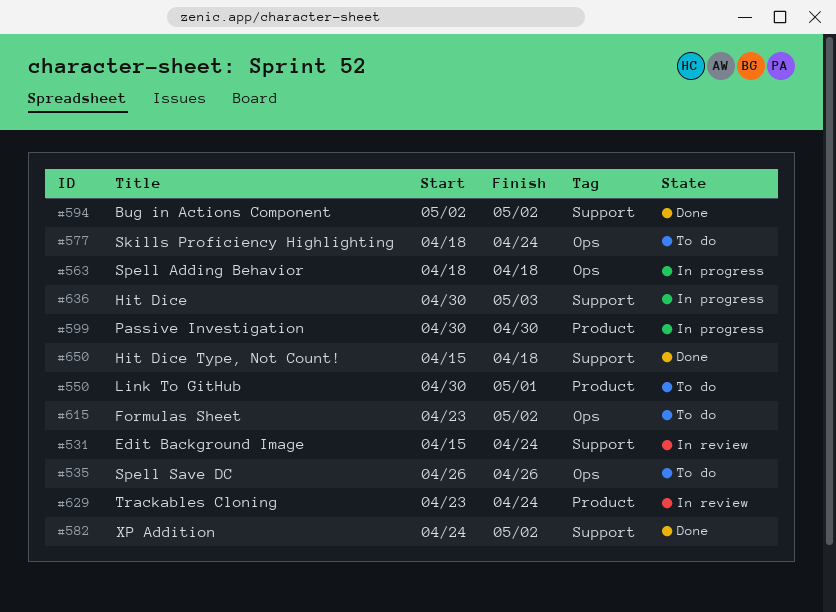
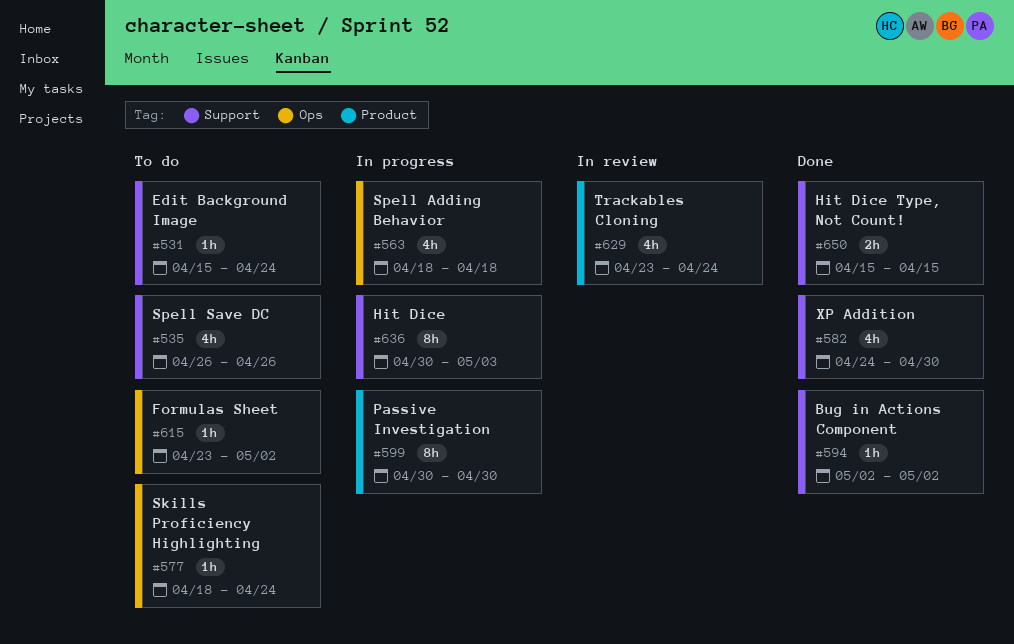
#531, status: In review -> To do
#535, label: Ops -> Support
#550: present -> none
#582, due: May 2 -> Apr 30
#650, due: Apr 18 -> Apr 15

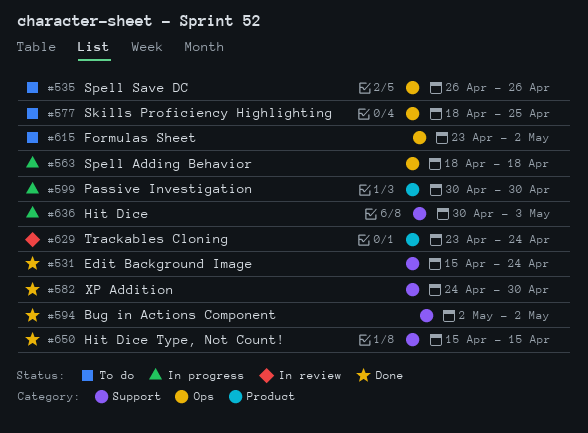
#531, status: To do -> Done
#535, label: Support -> Ops
#577, due: Apr 24 -> Apr 25

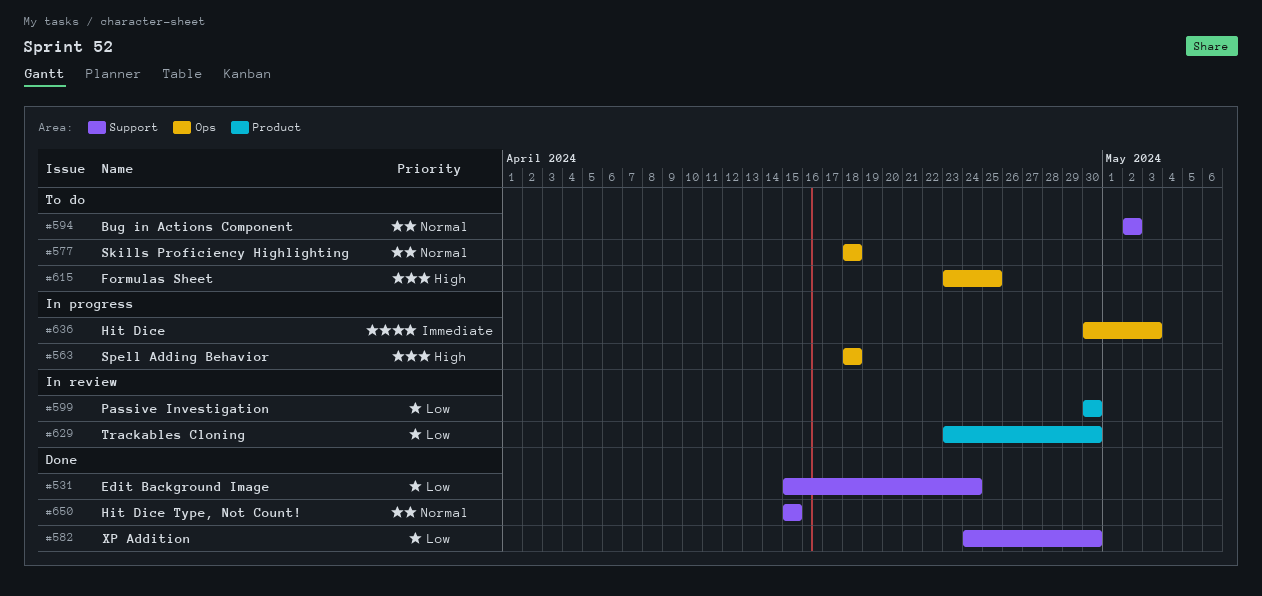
#535: present -> none
#577, due: Apr 25 -> Apr 18
#594, status: Done -> To do
#599, status: In progress -> In review
#615, due: May 2 -> Apr 25
#629, due: Apr 24 -> Apr 30
#636, label: Support -> Ops

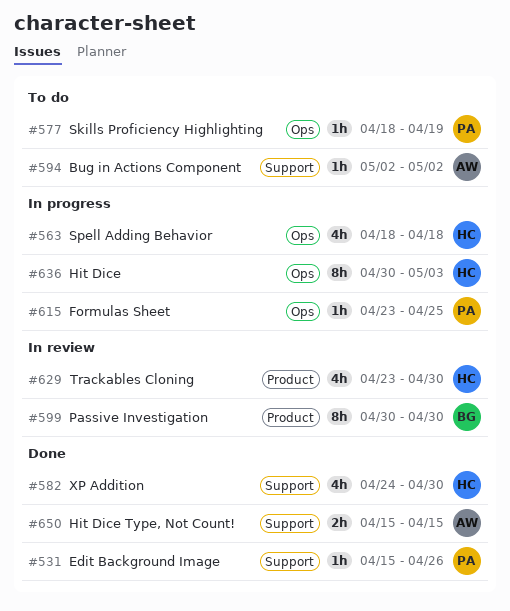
#531, due: Apr 24 -> Apr 26
#577, due: Apr 18 -> Apr 19
#615, status: To do -> In progress

